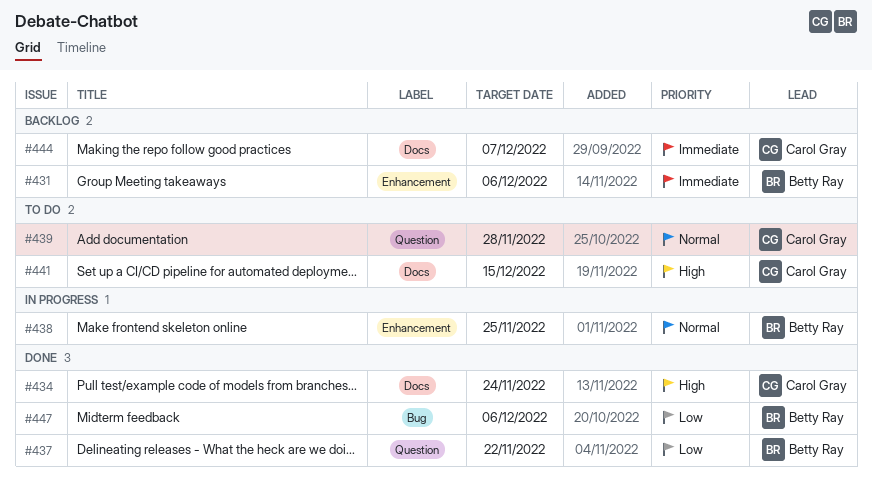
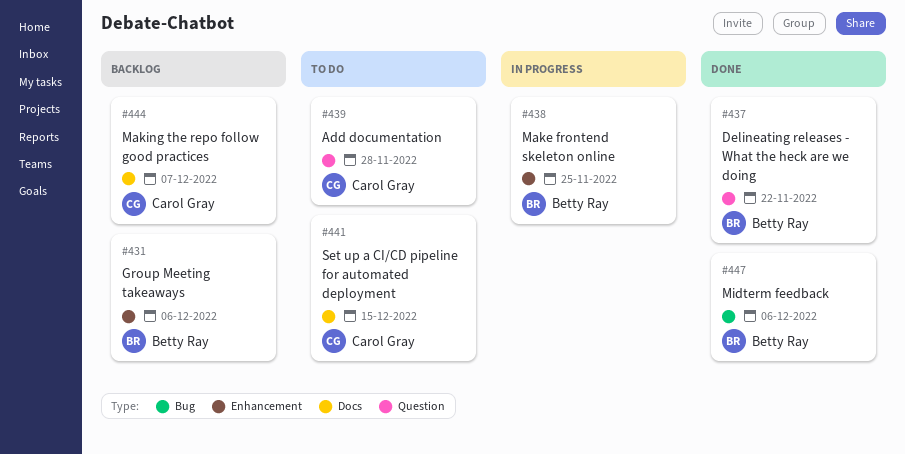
#434: present -> none

